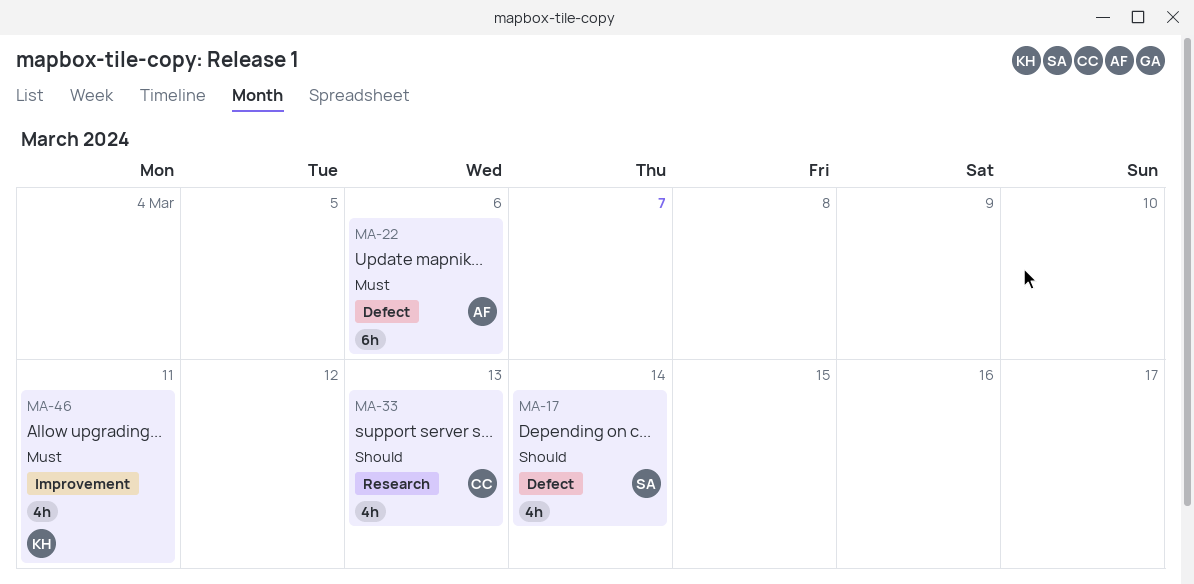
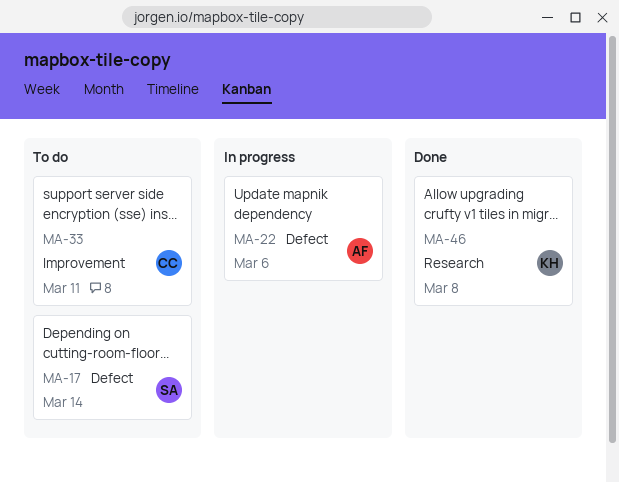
MA-33, label: Research -> Improvement
MA-33, due: Mar 13 -> Mar 11
MA-46, label: Improvement -> Research
MA-46, due: Mar 11 -> Mar 8

